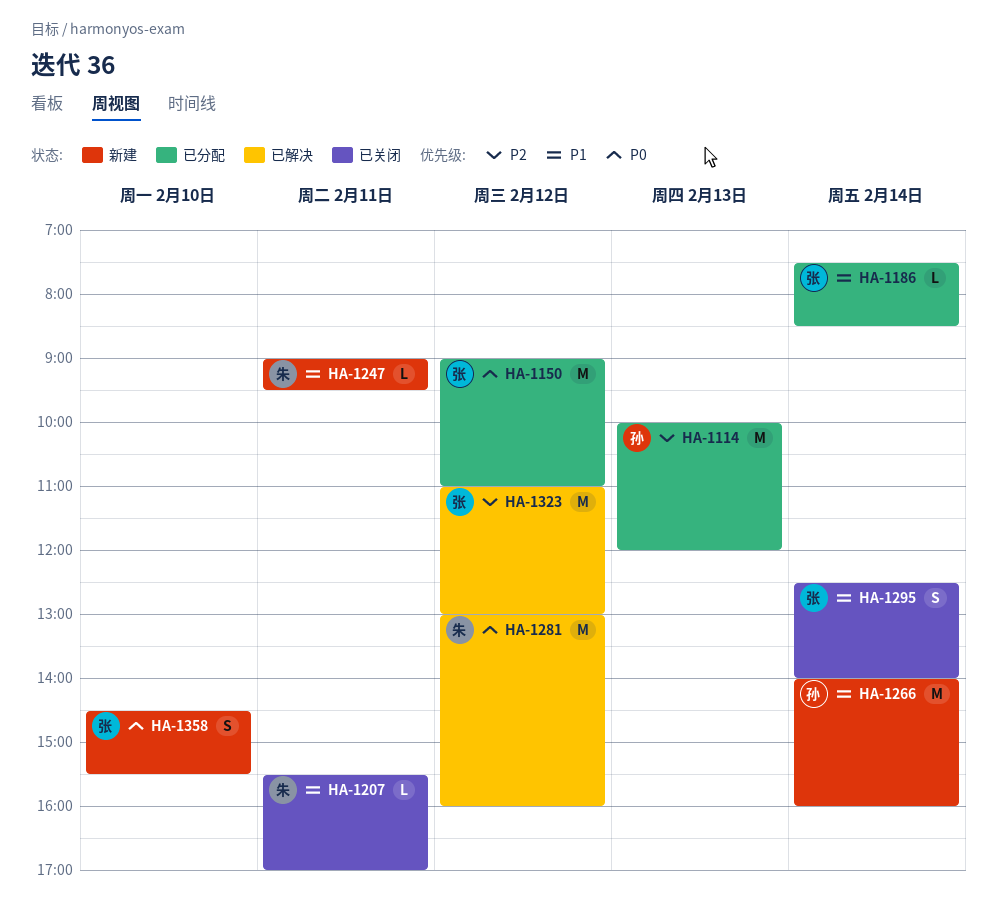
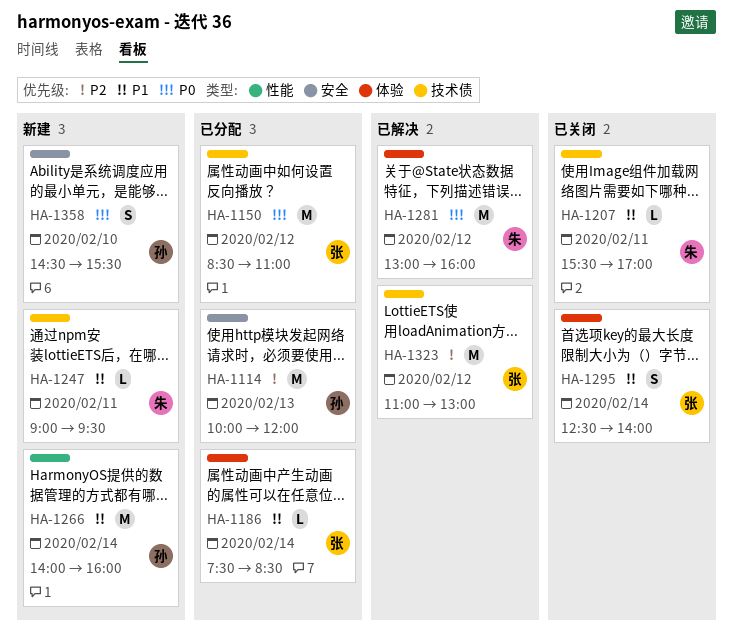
HA-1150, begins: 09:00 -> 08:30
HA-1358, owner: 张 -> 孙

